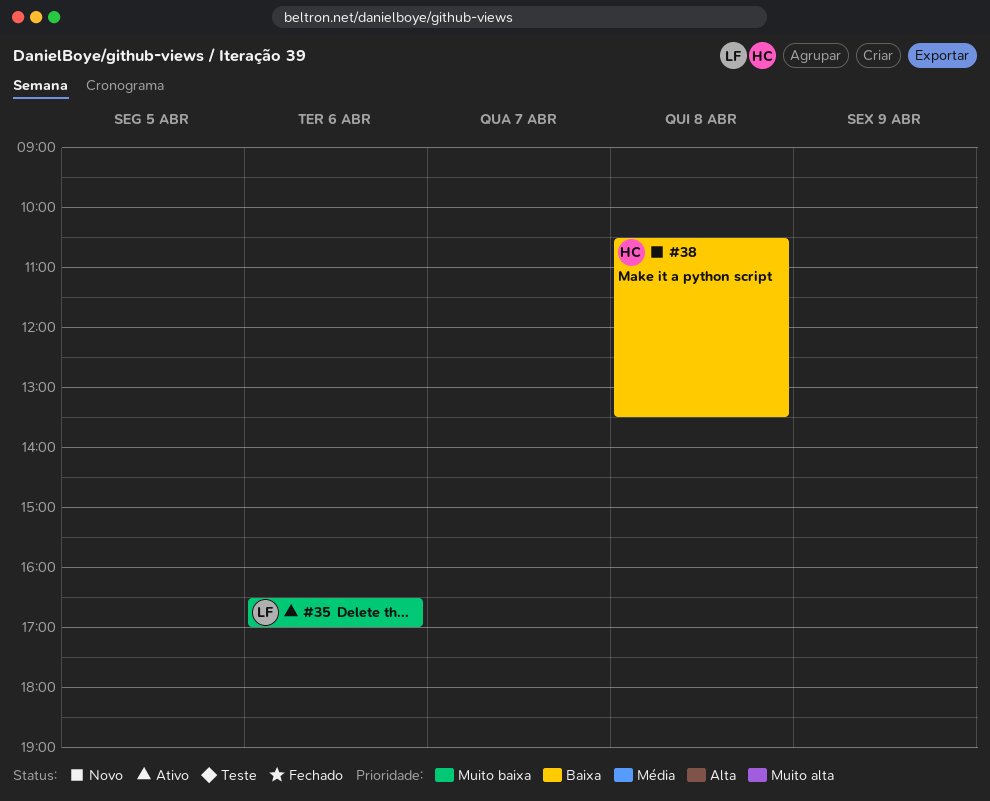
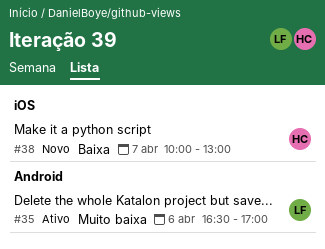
#38, day: Apr 8 -> Apr 7
#38, begins: 10:30 -> 10:00
#38, ends: 13:30 -> 13:00

